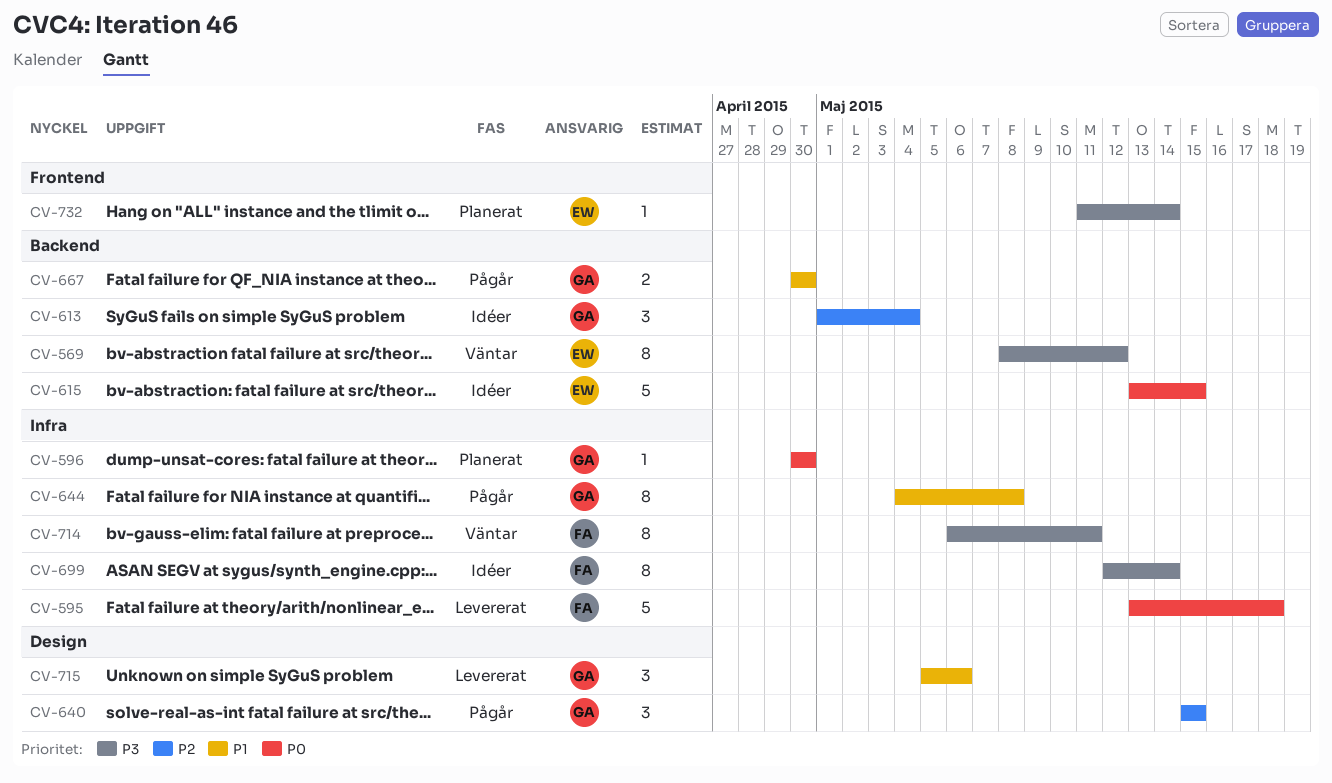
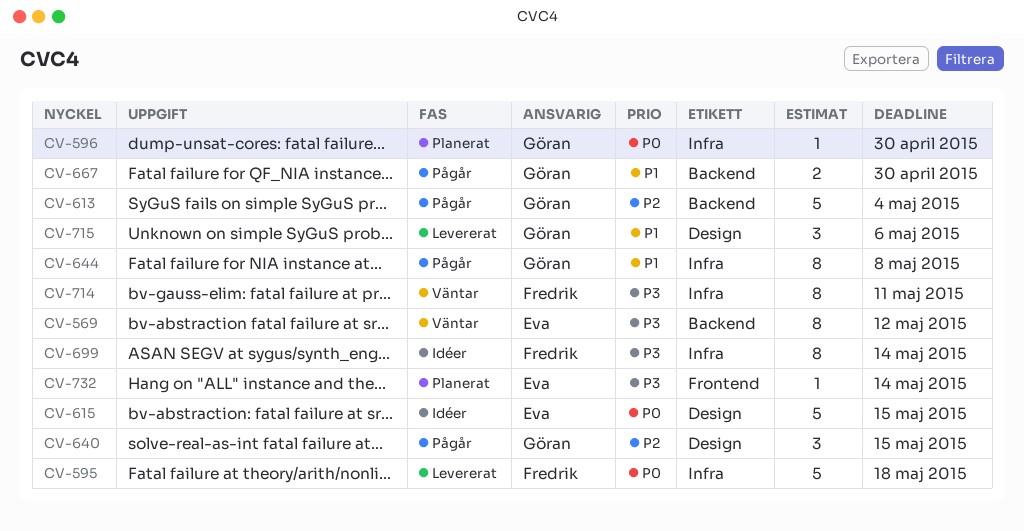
CV-613, status: Idéer -> Pågår
CV-613, estimate: 3 -> 5
CV-615, label: Backend -> Design

